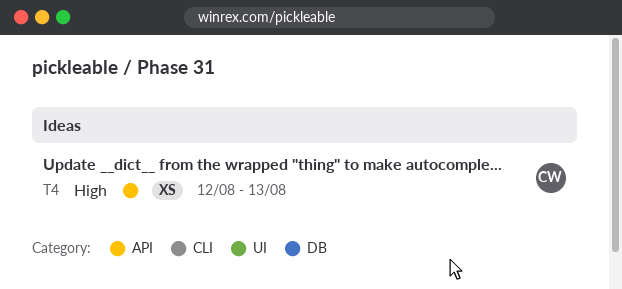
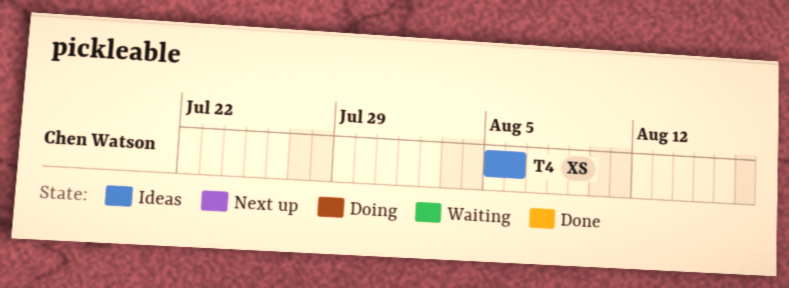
T4, start: Aug 12 -> Aug 5
T4, due: Aug 13 -> Aug 6

